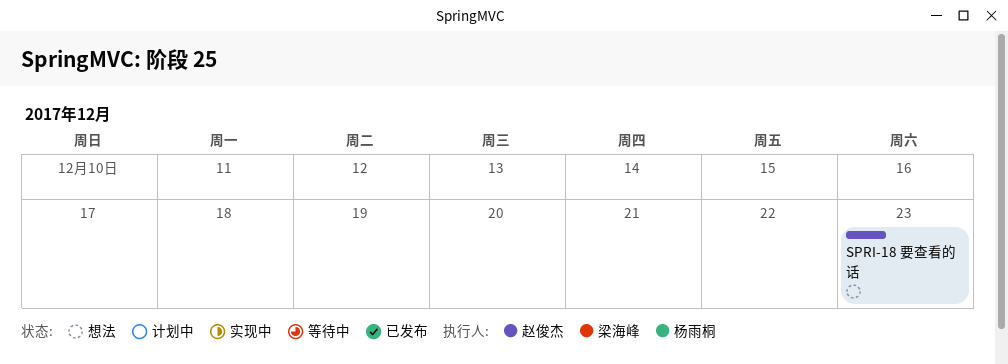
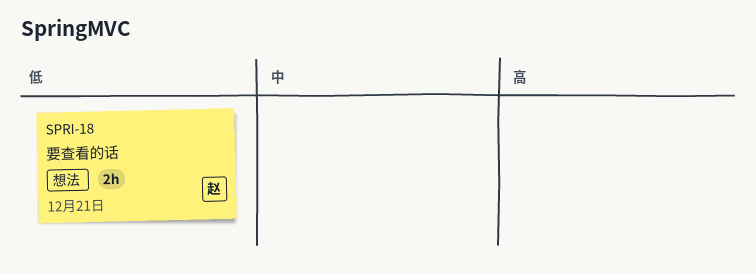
SPRI-18, due: Dec 23 -> Dec 21

